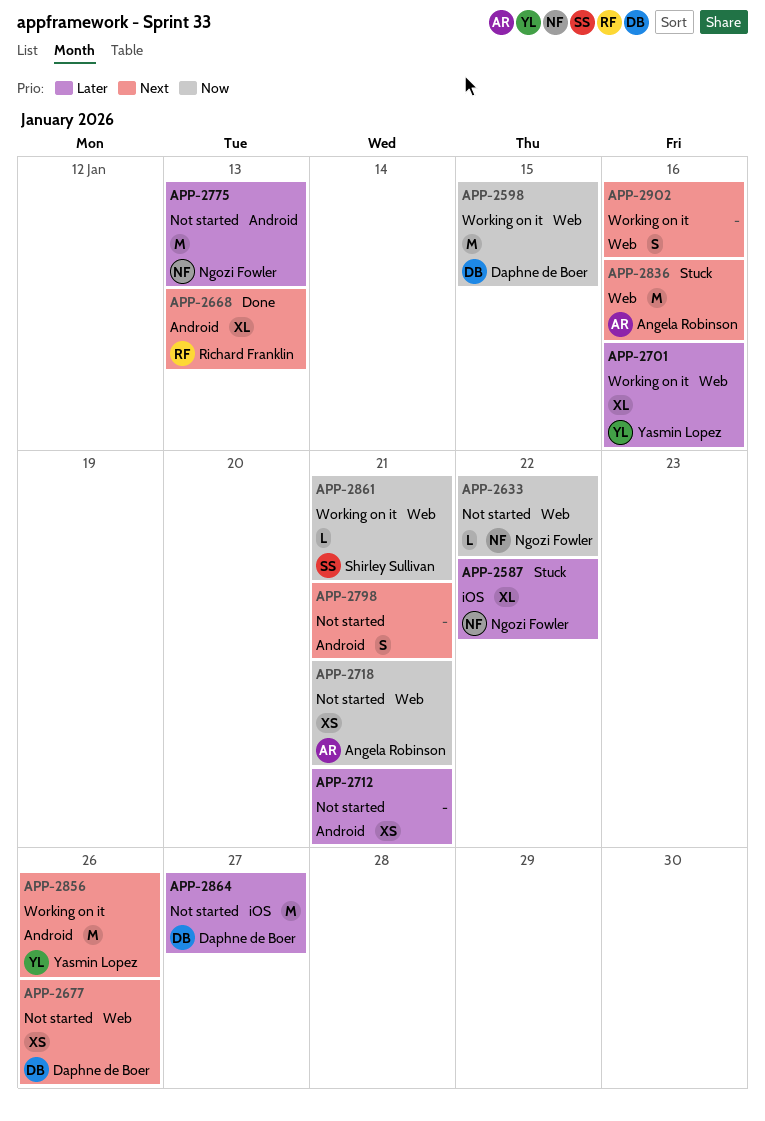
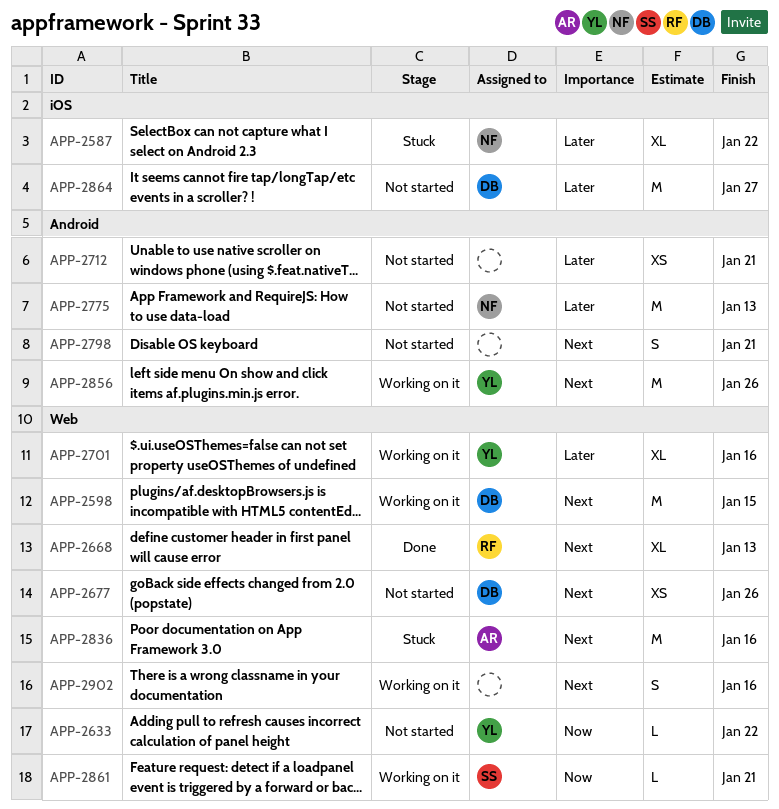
APP-2598, priority: Now -> Next
APP-2633, owner: Ngozi Fowler -> Yasmin Lopez
APP-2668, label: Android -> Web
APP-2718: present -> none

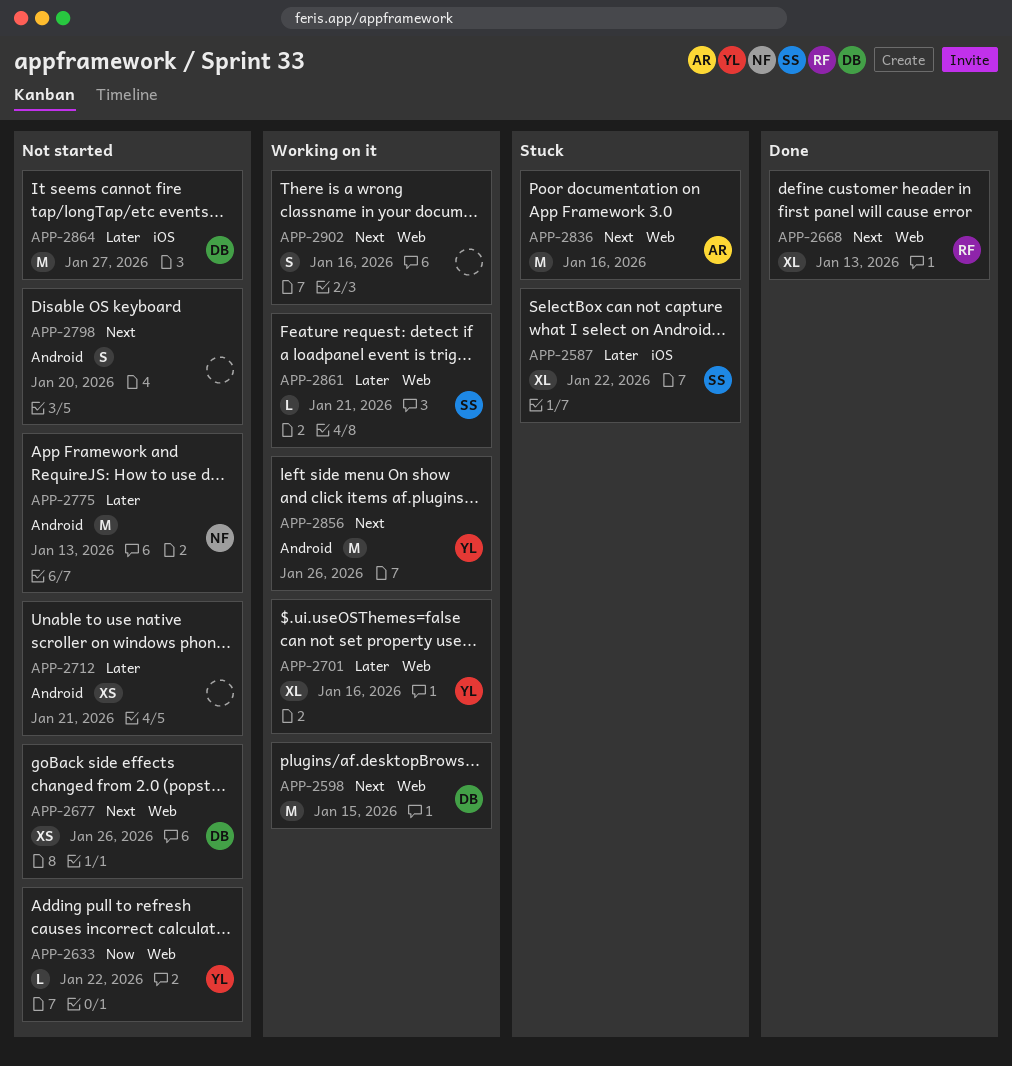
APP-2587, owner: NF -> SS
APP-2798, due: Jan 21 -> Jan 20
APP-2861, priority: Now -> Later

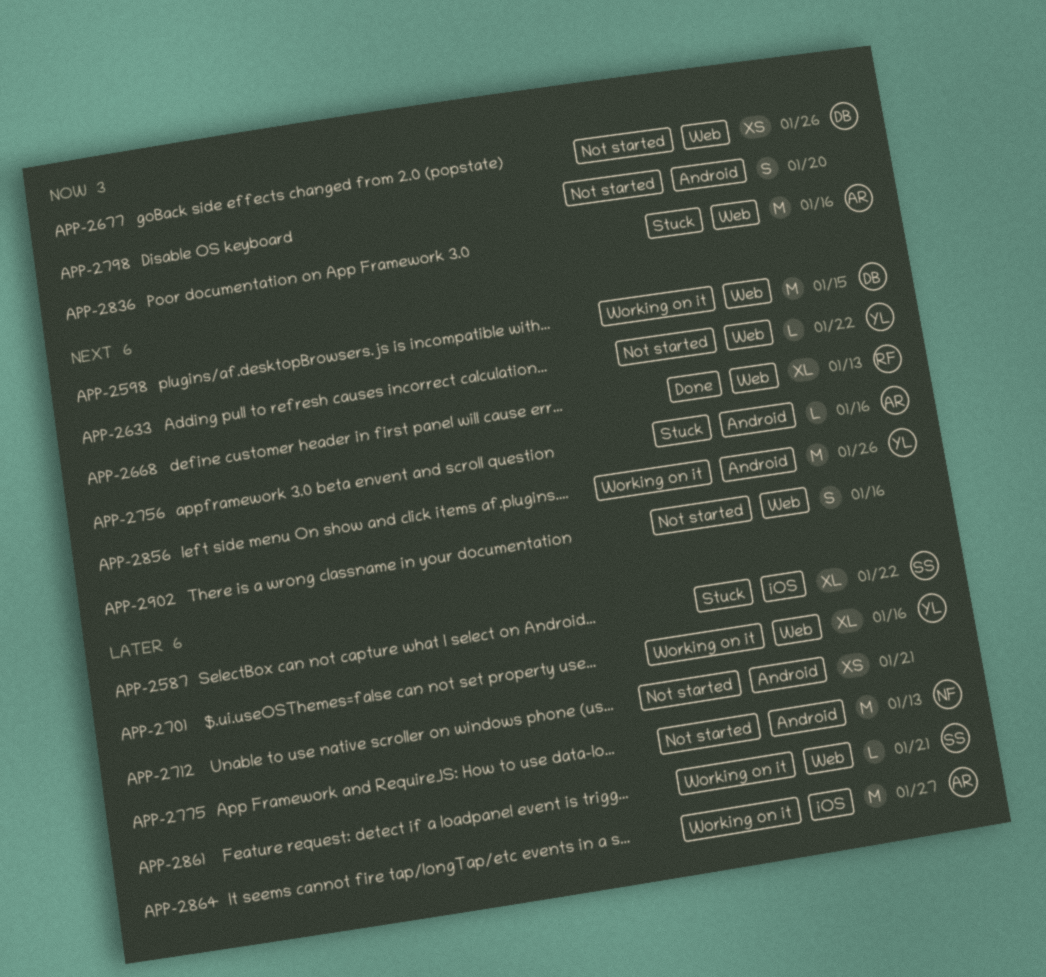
APP-2633, priority: Now -> Next
APP-2677, priority: Next -> Now
APP-2756: none -> present
APP-2798, priority: Next -> Now
APP-2836, priority: Next -> Now
APP-2864, status: Not started -> Working on it
APP-2864, owner: DB -> AR
APP-2902, status: Working on it -> Not started

